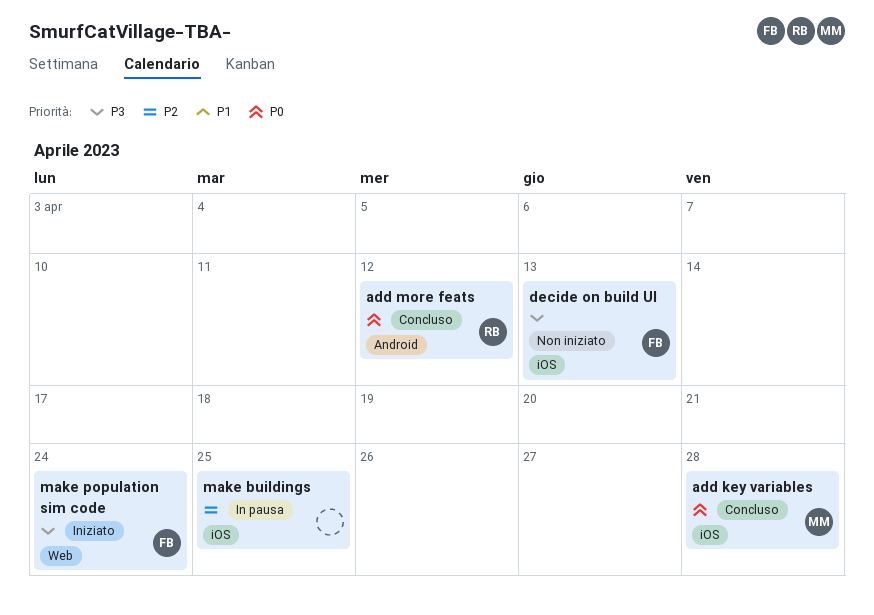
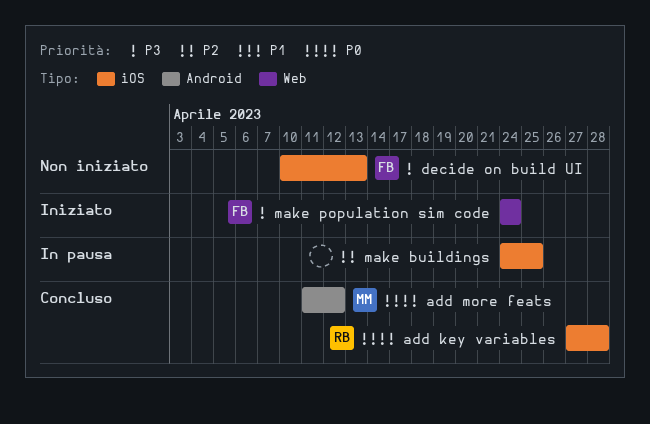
add key variables, owner: MM -> RB
add more feats, owner: RB -> MM

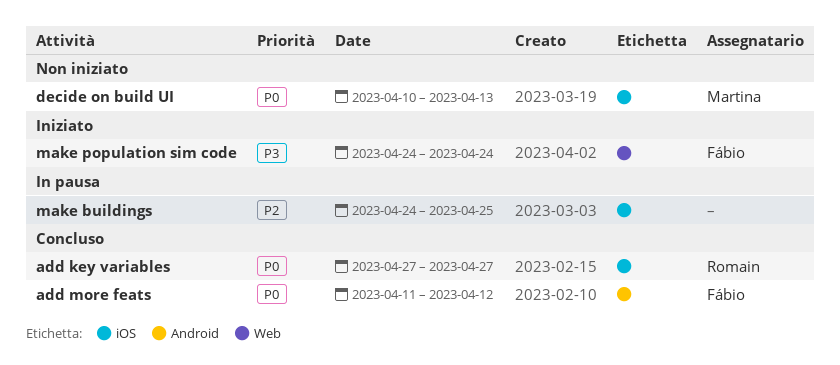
add key variables, due: Apr 28 -> Apr 27
add more feats, owner: Martina -> Fábio
decide on build UI, owner: Fábio -> Martina
decide on build UI, priority: P3 -> P0

